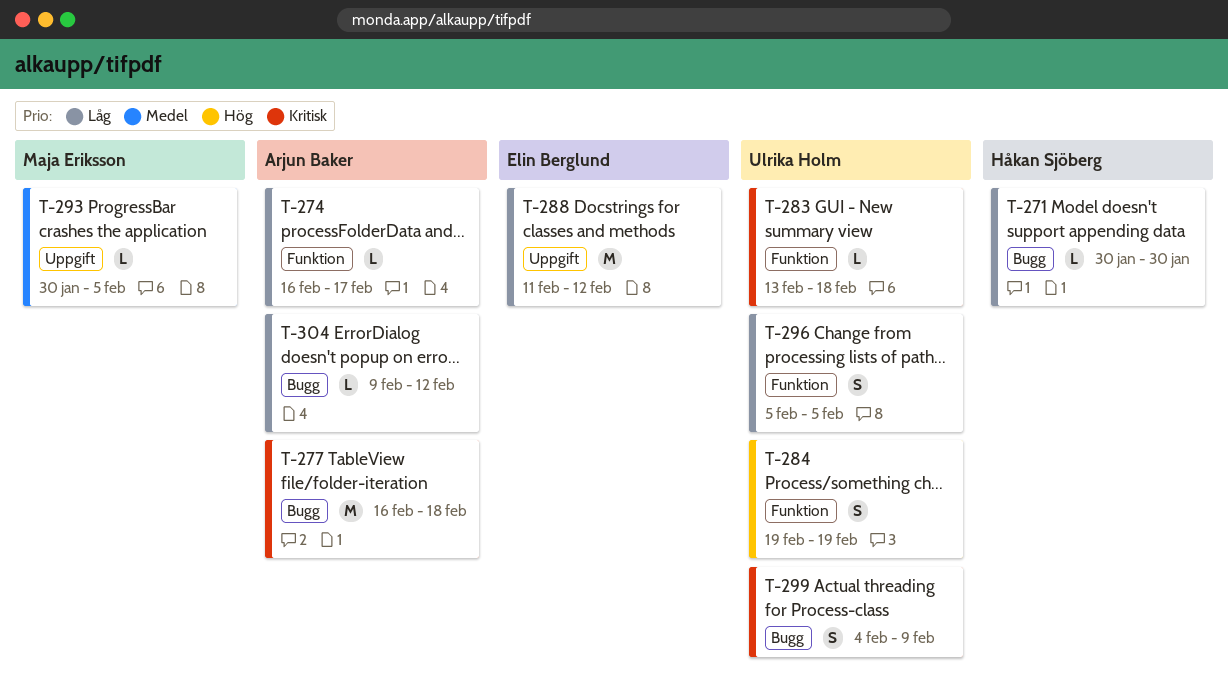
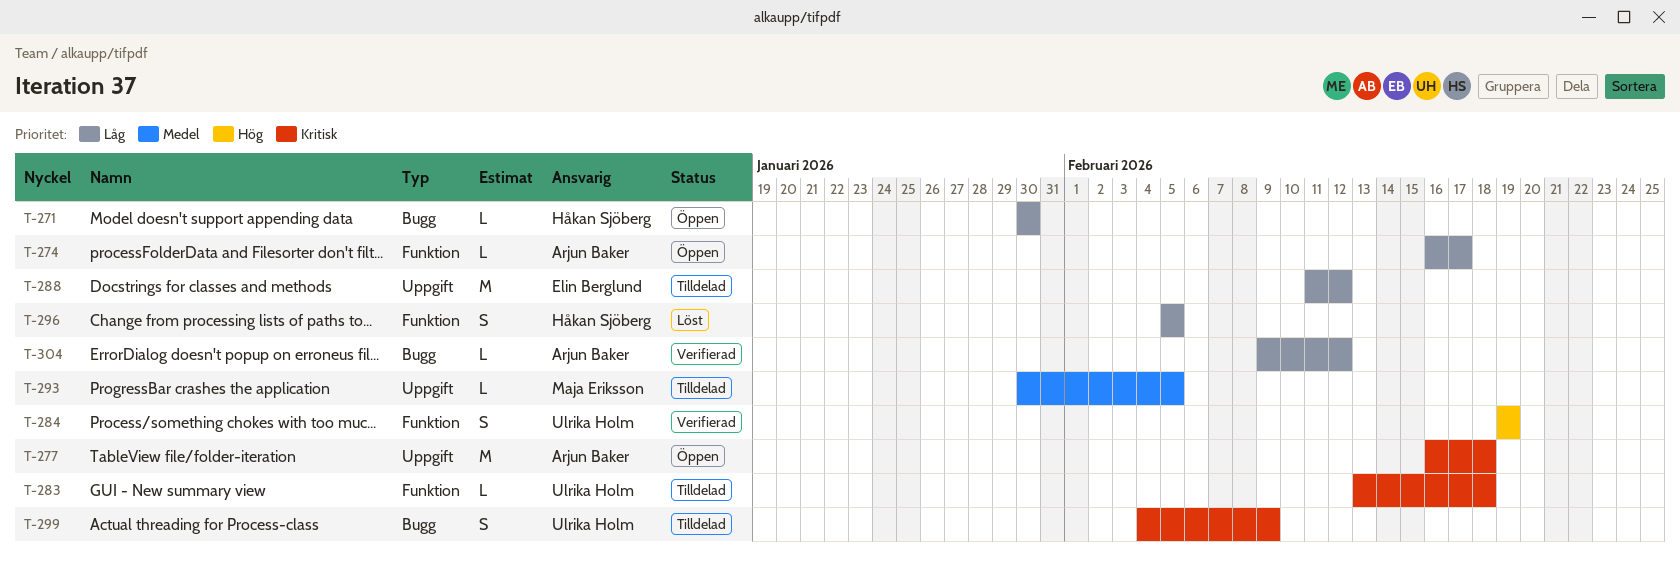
T-277, label: Bugg -> Uppgift
T-296, owner: Ulrika Holm -> Håkan Sjöberg

